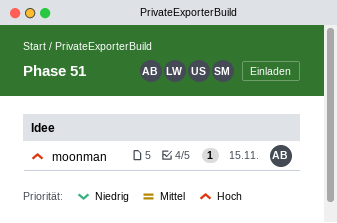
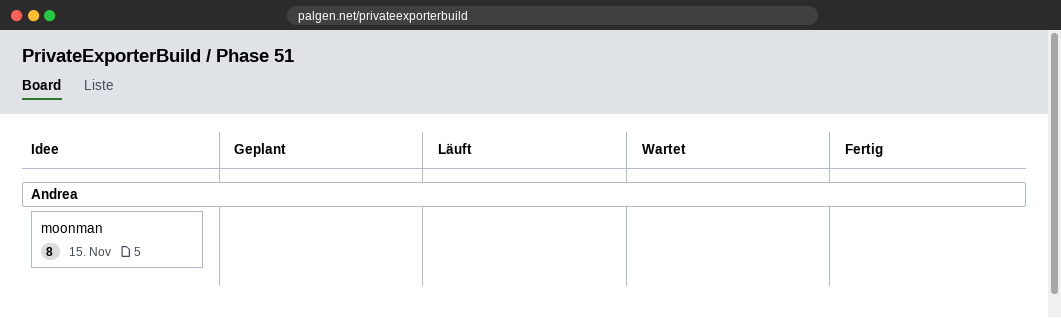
moonman, estimate: 1 -> 8

